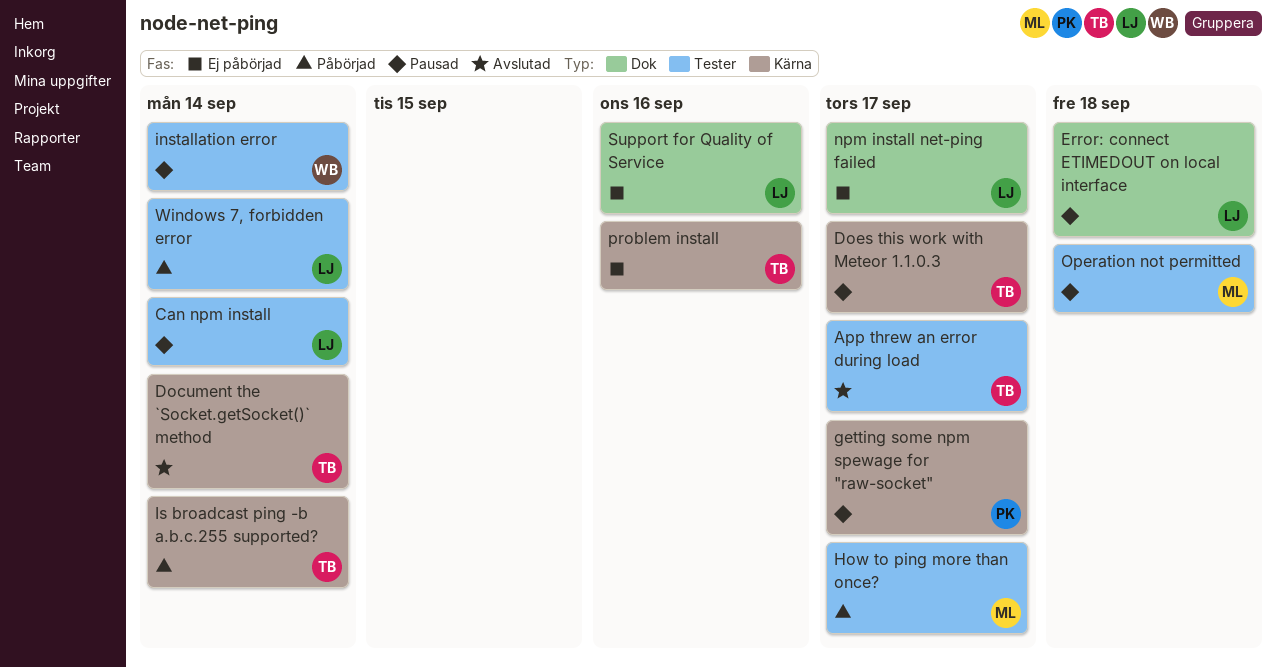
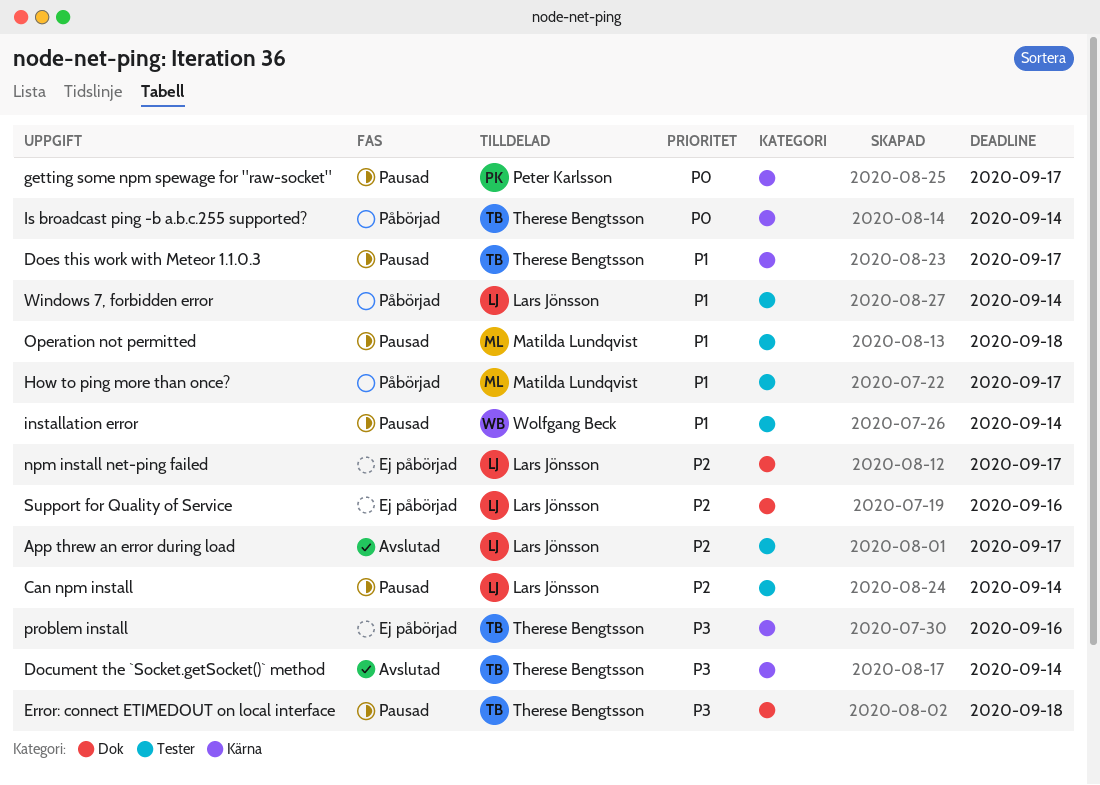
App threw an error during load, owner: Therese Bengtsson -> Lars Jönsson
Error: connect ETIMEDOUT on local interface, owner: Lars Jönsson -> Therese Bengtsson

